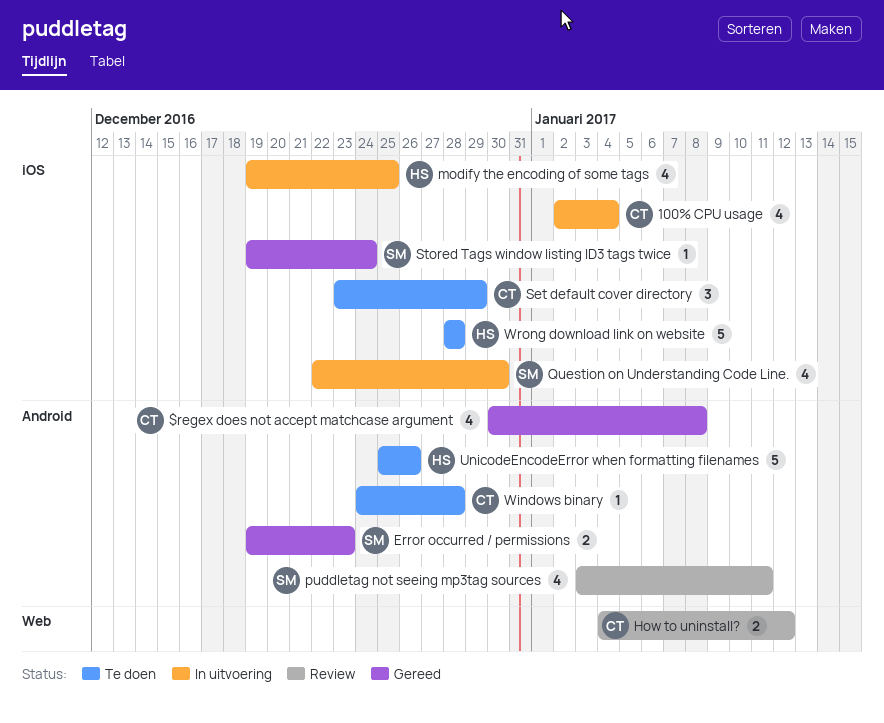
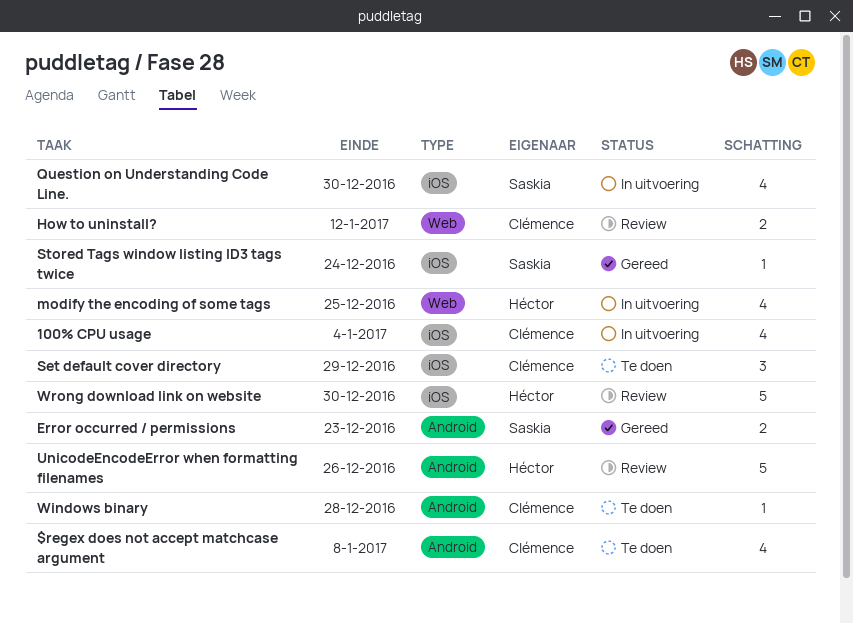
$regex does not accept matchcase argument, status: Gereed -> Te doen
modify the encoding of some tags, label: iOS -> Web
puddletag not seeing mp3tag sources: present -> none
UnicodeEncodeError when formatting filenames, status: Te doen -> Review
Wrong download link on website, status: Te doen -> Review
Wrong download link on website, due: Dec 28 -> Dec 30

